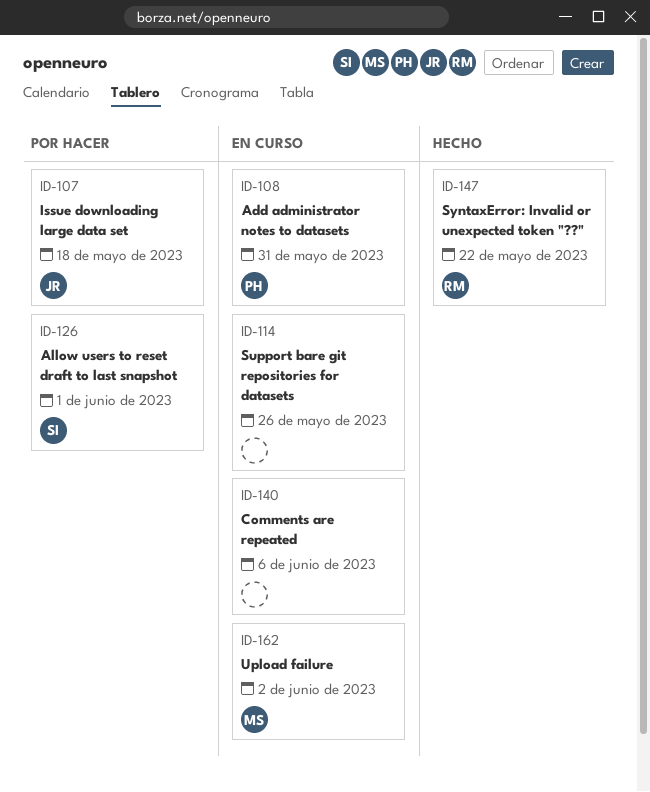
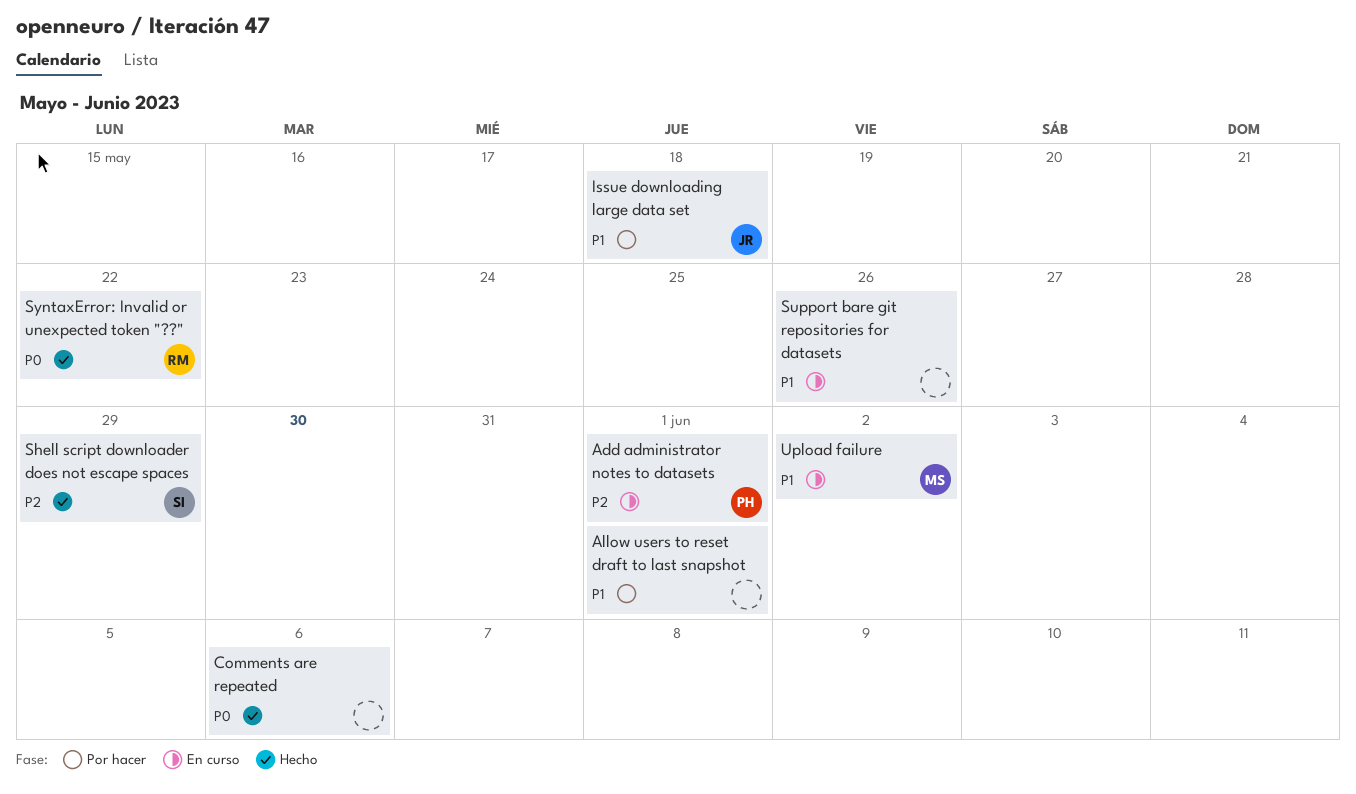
Add administrator notes to datasets, due: May 31 -> Jun 1
Allow users to reset draft to last snapshot, owner: SI -> none
Comments are repeated, status: En curso -> Hecho
Shell script downloader does not escape spaces: none -> present

